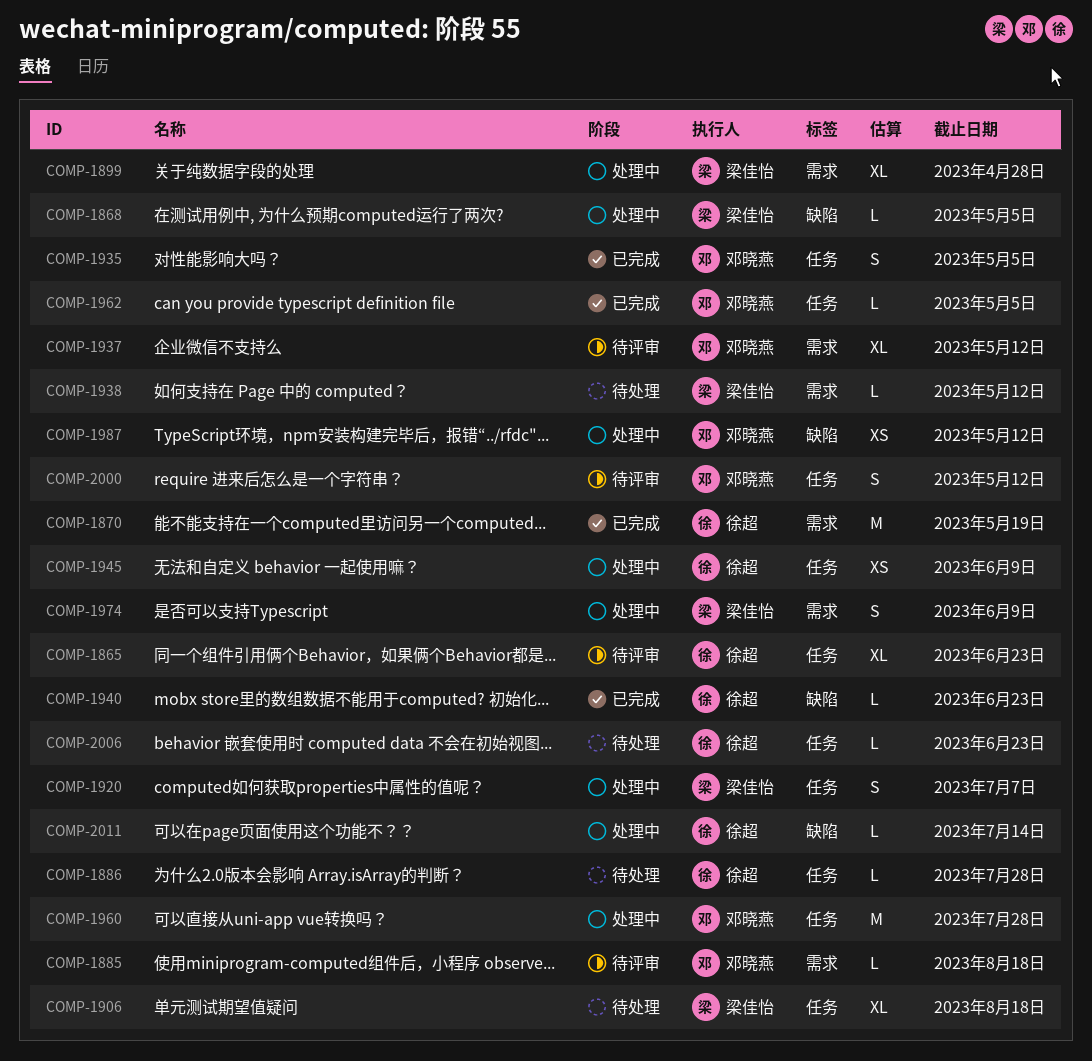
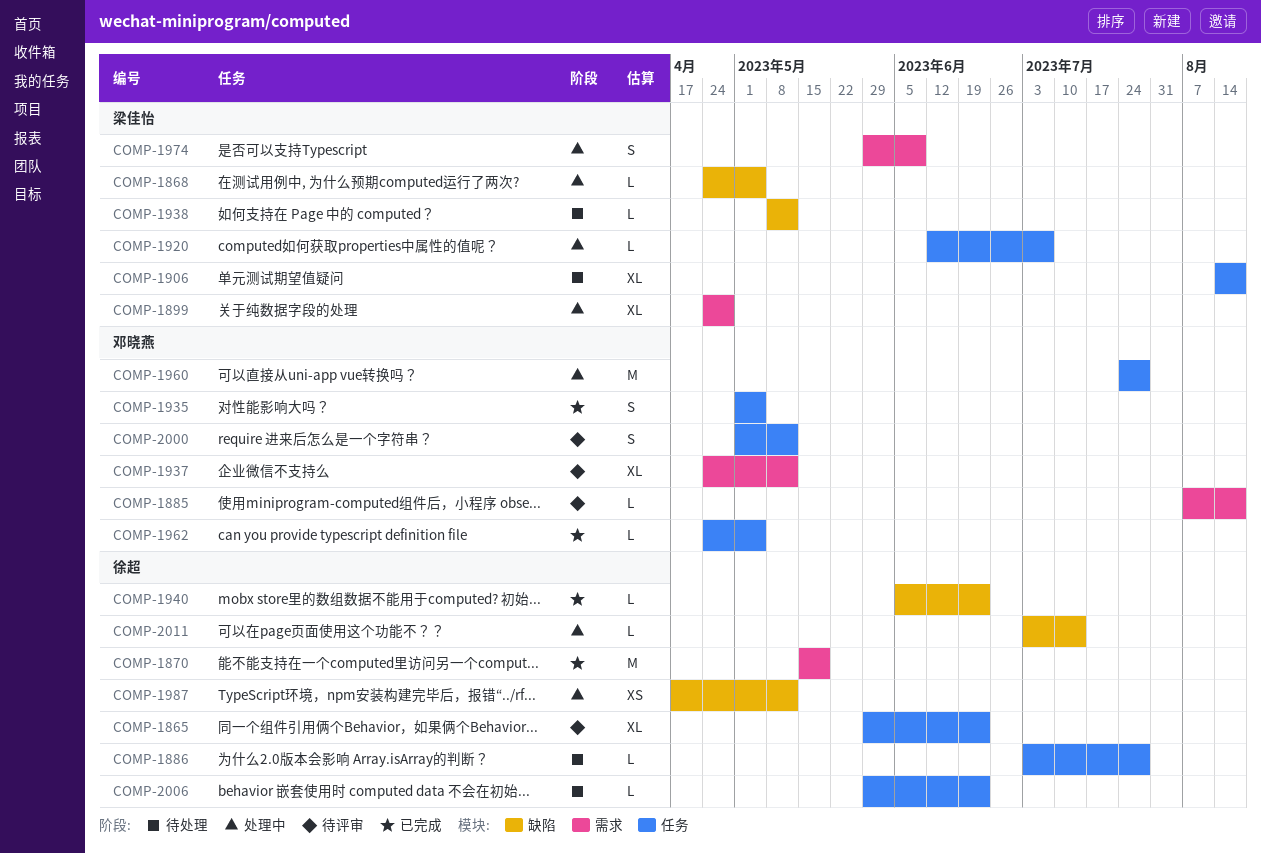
COMP-1920, estimate: S -> L
COMP-1938, label: 需求 -> 缺陷
COMP-1945: present -> none
COMP-1987, owner: 邓晓燕 -> 徐超

